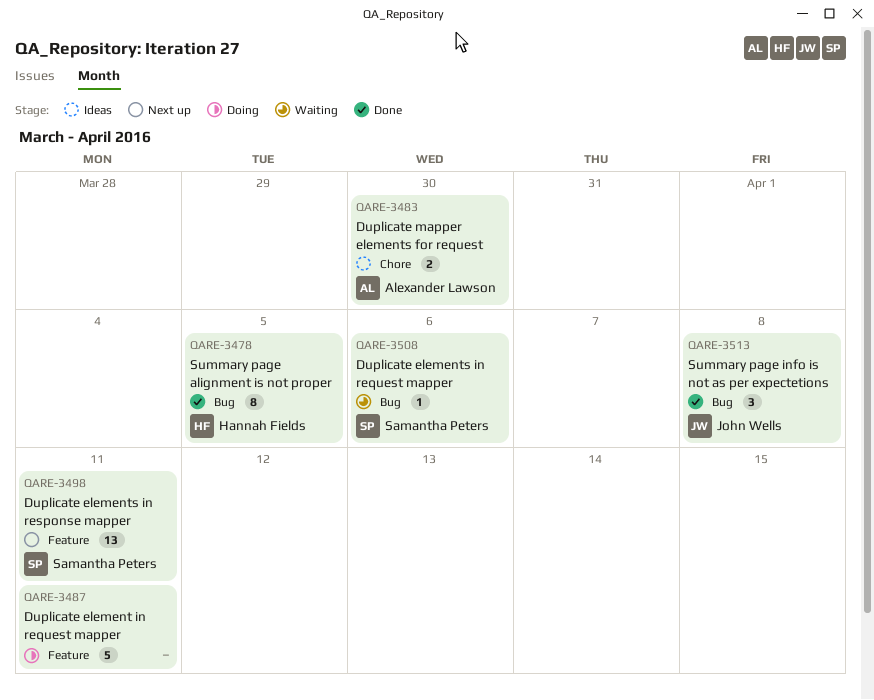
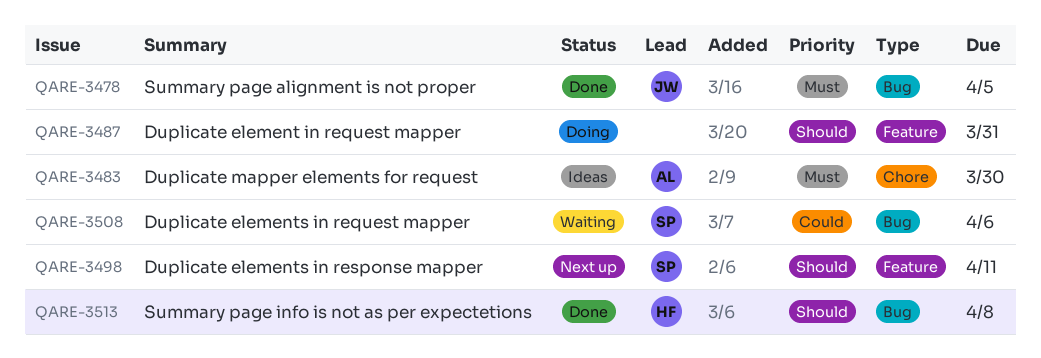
QARE-3478, owner: Hannah Fields -> John Wells
QARE-3487, due: Apr 11 -> Mar 31
QARE-3513, owner: John Wells -> Hannah Fields

